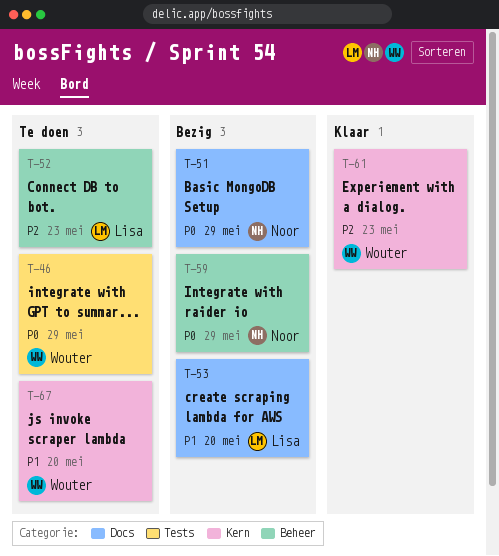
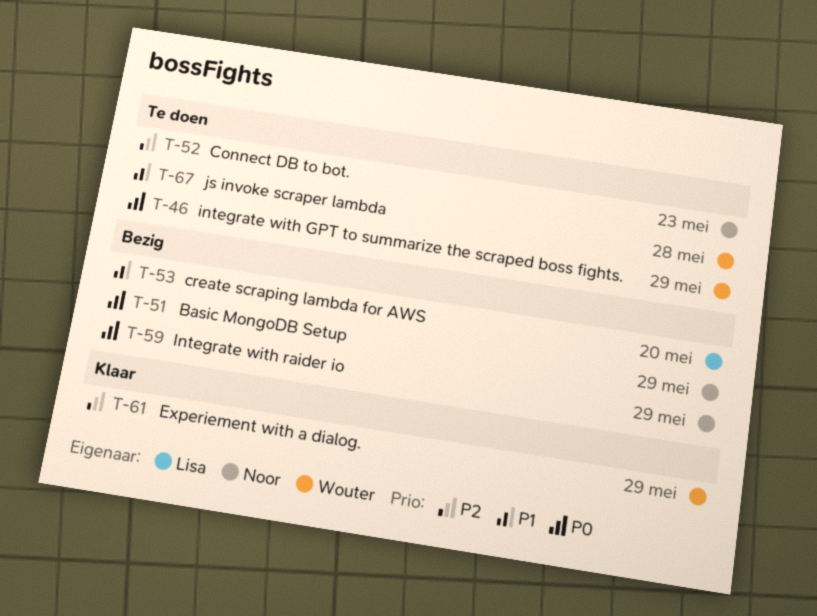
T-52, owner: Lisa -> Noor
T-61, due: May 23 -> May 29
T-67, due: May 20 -> May 28

